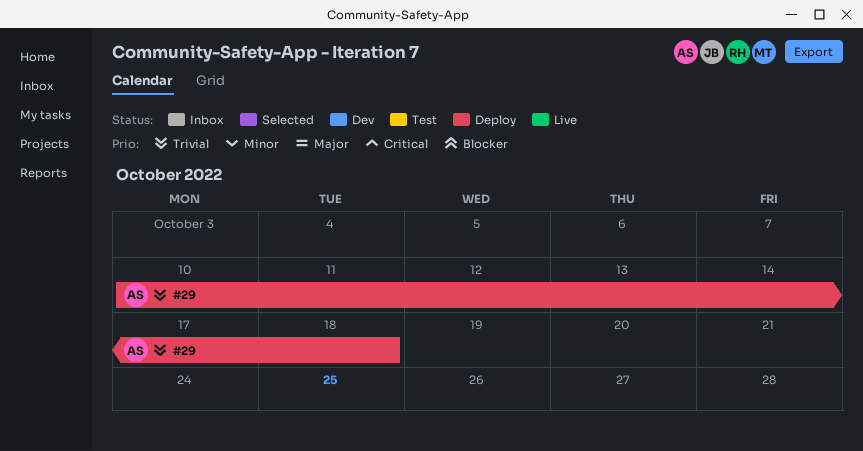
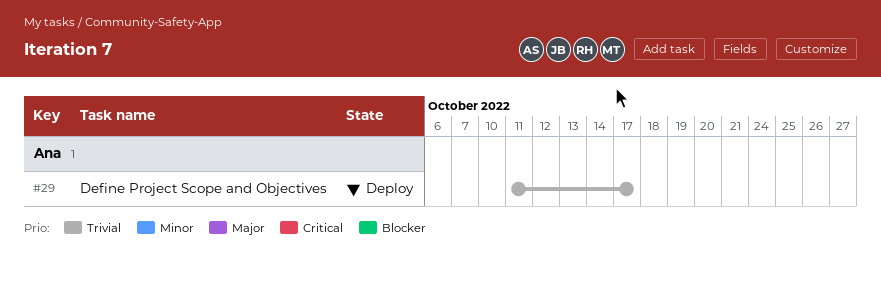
#29, start: Oct 10 -> Oct 11
#29, due: Oct 18 -> Oct 17

